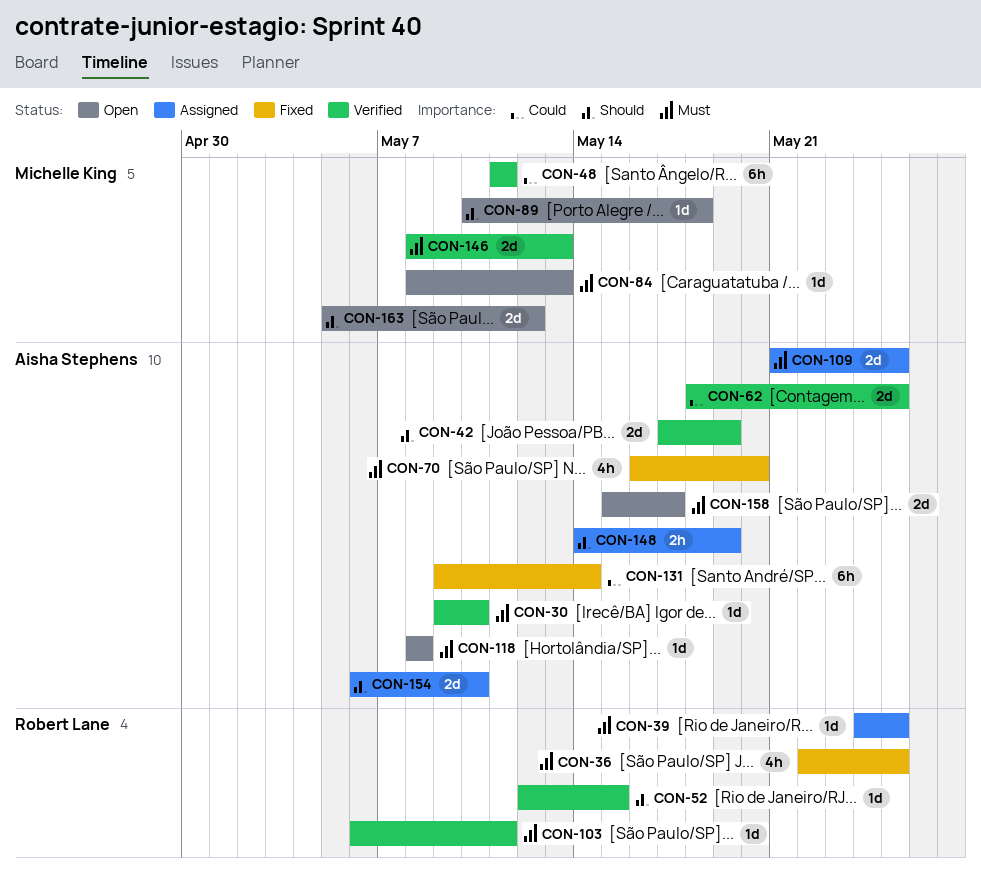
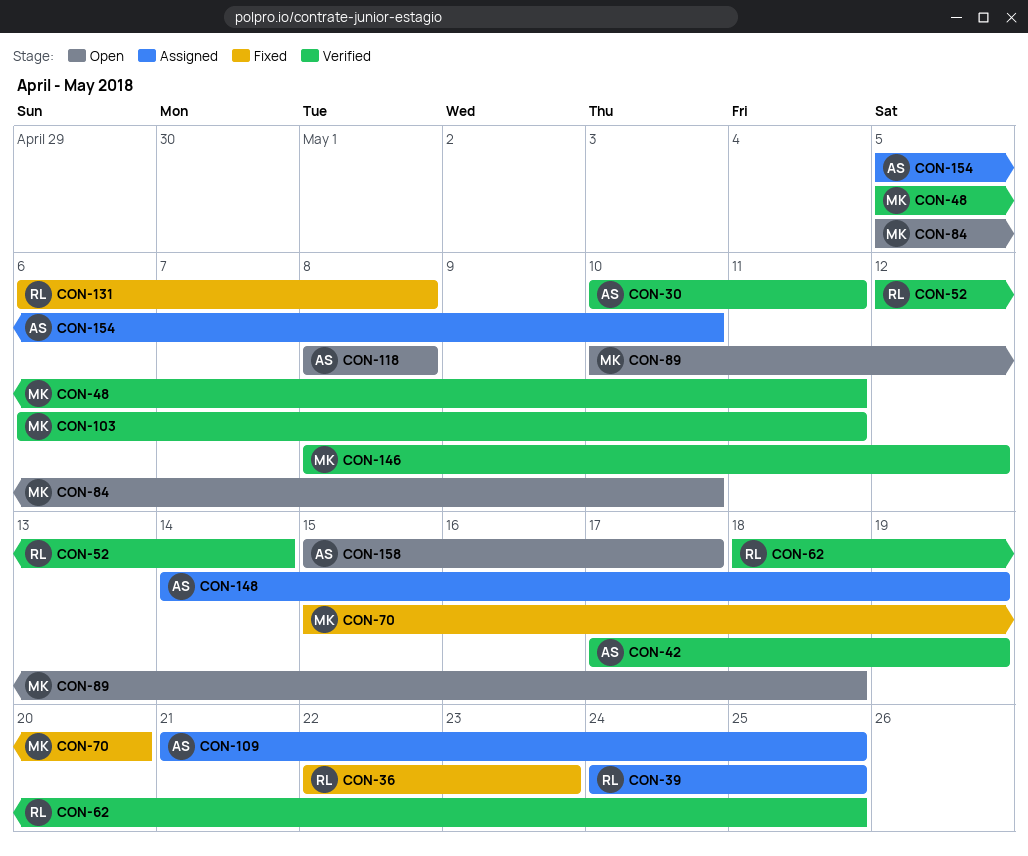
CON-30, start: May 9 -> May 10
CON-30, due: May 10 -> May 11
CON-36, due: May 25 -> May 23
CON-48, start: May 11 -> May 5
CON-52, due: May 15 -> May 14
CON-62, owner: Aisha Stephens -> Robert Lane
CON-70, owner: Aisha Stephens -> Michelle King
CON-70, start: May 16 -> May 15
CON-84, start: May 8 -> May 5
CON-84, due: May 13 -> May 10
CON-103, owner: Robert Lane -> Michelle King
CON-131, owner: Aisha Stephens -> Robert Lane
CON-131, start: May 9 -> May 6
CON-131, due: May 14 -> May 8
CON-146, due: May 13 -> May 12
CON-154, start: May 6 -> May 5
CON-163: present -> none

